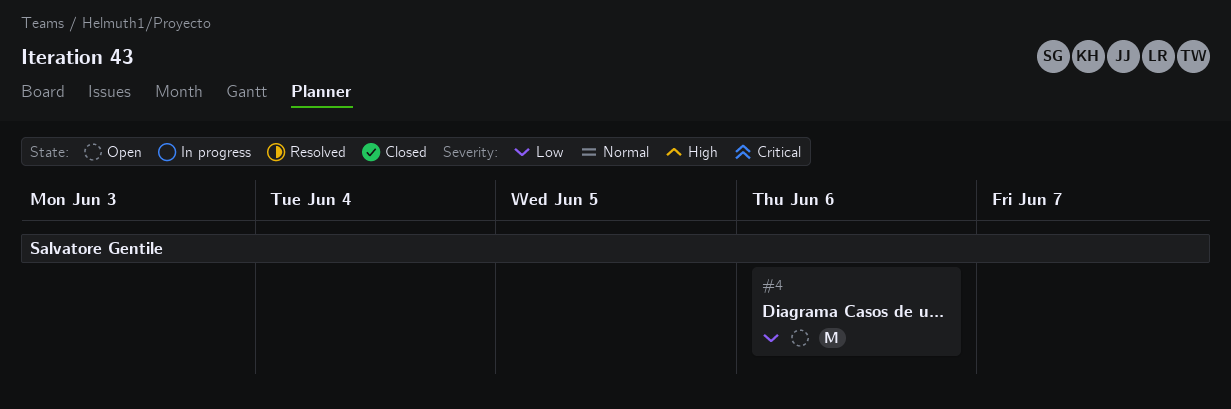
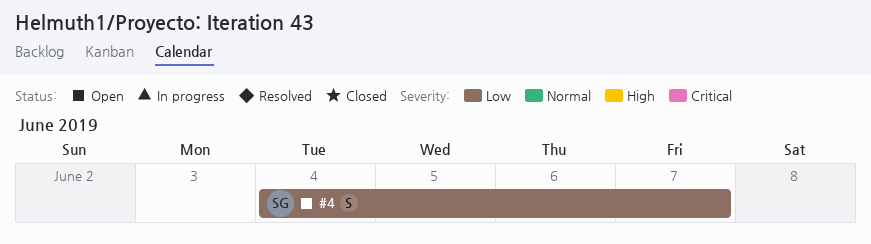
#4, estimate: M -> S
#4, due: Jun 6 -> Jun 7

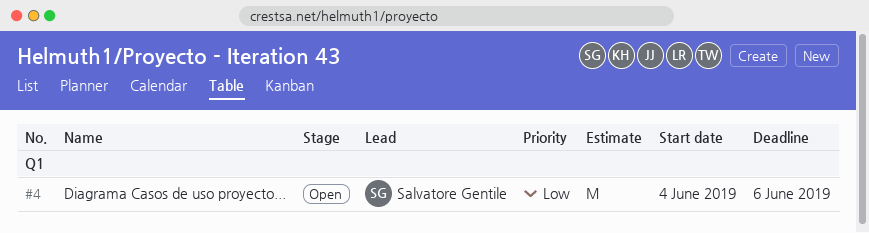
#4, estimate: S -> M
#4, due: Jun 7 -> Jun 6

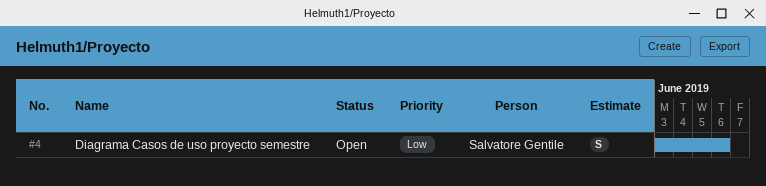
#4, estimate: M -> S
#4, start: Jun 4 -> Jun 3

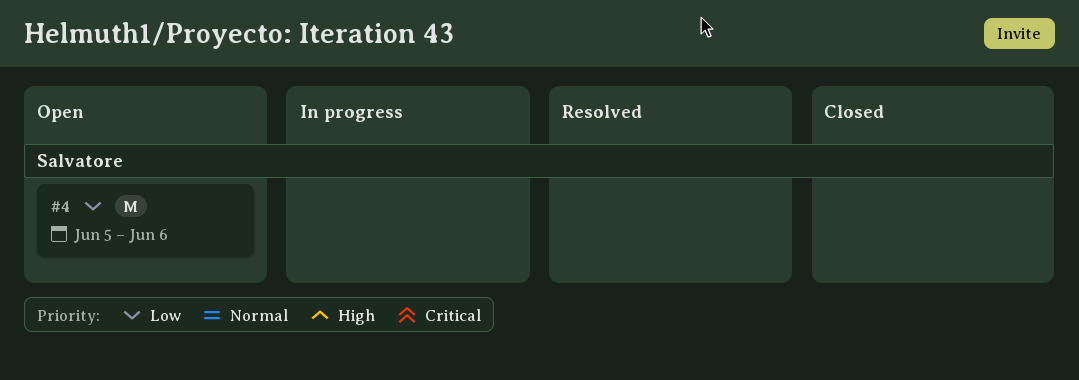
#4, estimate: S -> M
#4, start: Jun 3 -> Jun 5

